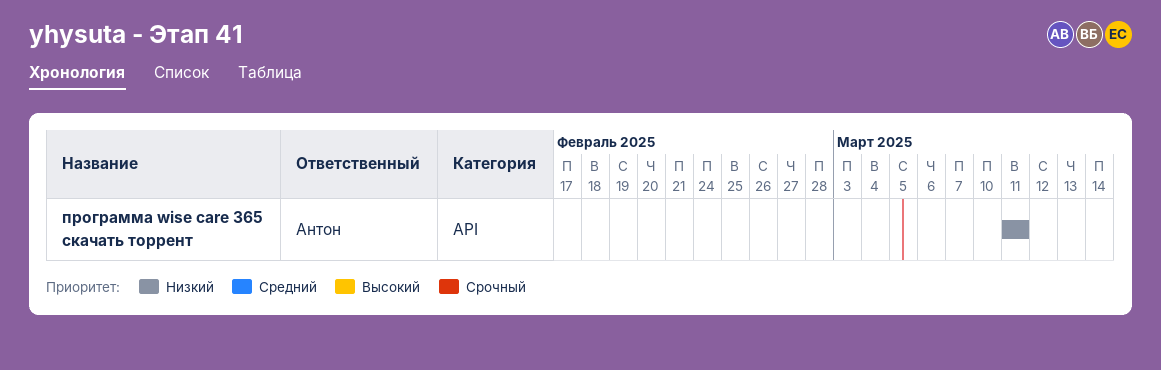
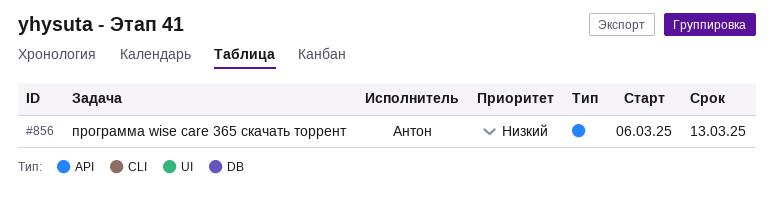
программа wise care 365 скачать торрент, start: Mar 11 -> Mar 6
программа wise care 365 скачать торрент, due: Mar 11 -> Mar 13

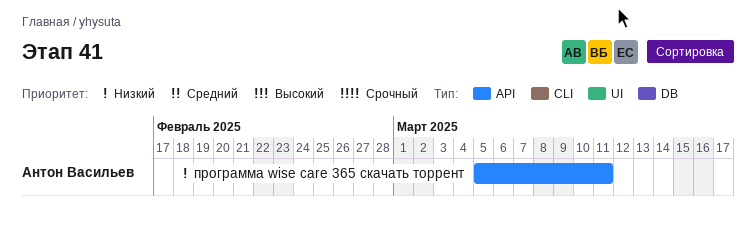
программа wise care 365 скачать торрент, start: Mar 6 -> Mar 5
программа wise care 365 скачать торрент, due: Mar 13 -> Mar 11

